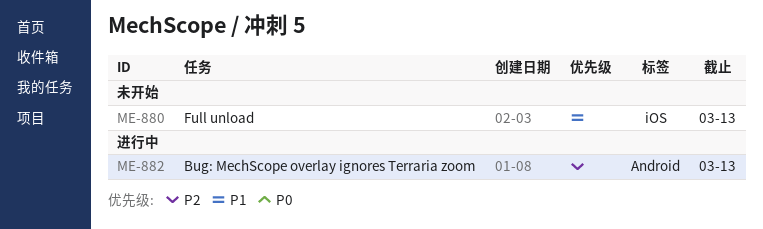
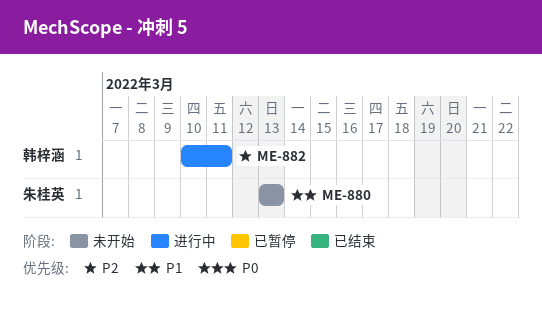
ME-882, due: Mar 13 -> Mar 11

